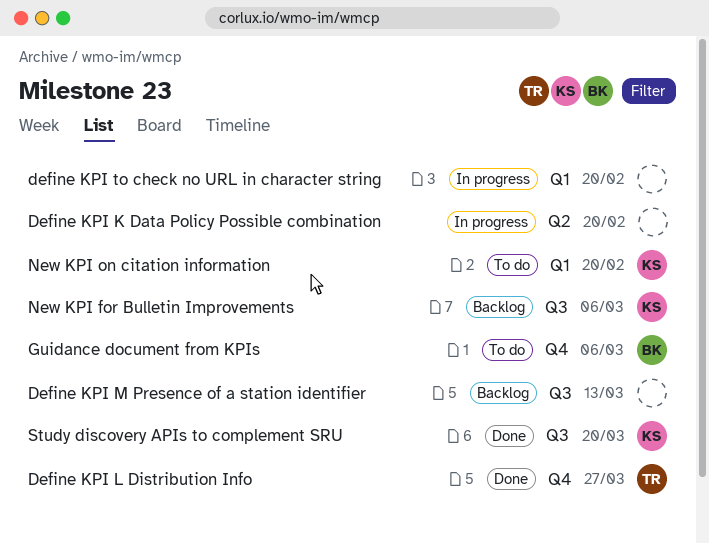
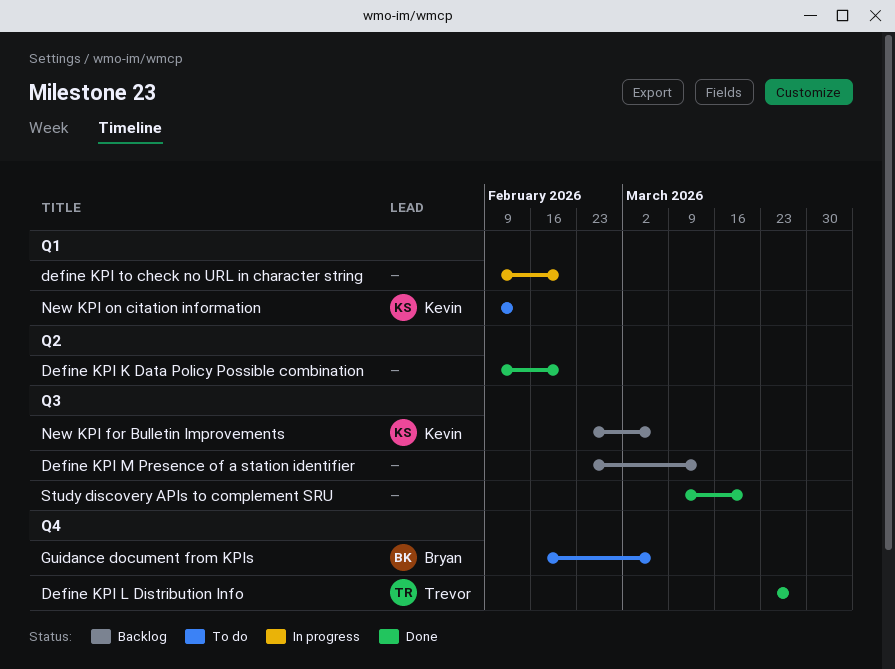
Define KPI K Data Policy Possible combination, status: In progress -> Done
New KPI on citation information, due: Feb 20 -> Feb 13
Study discovery APIs to complement SRU, owner: Kevin -> none

